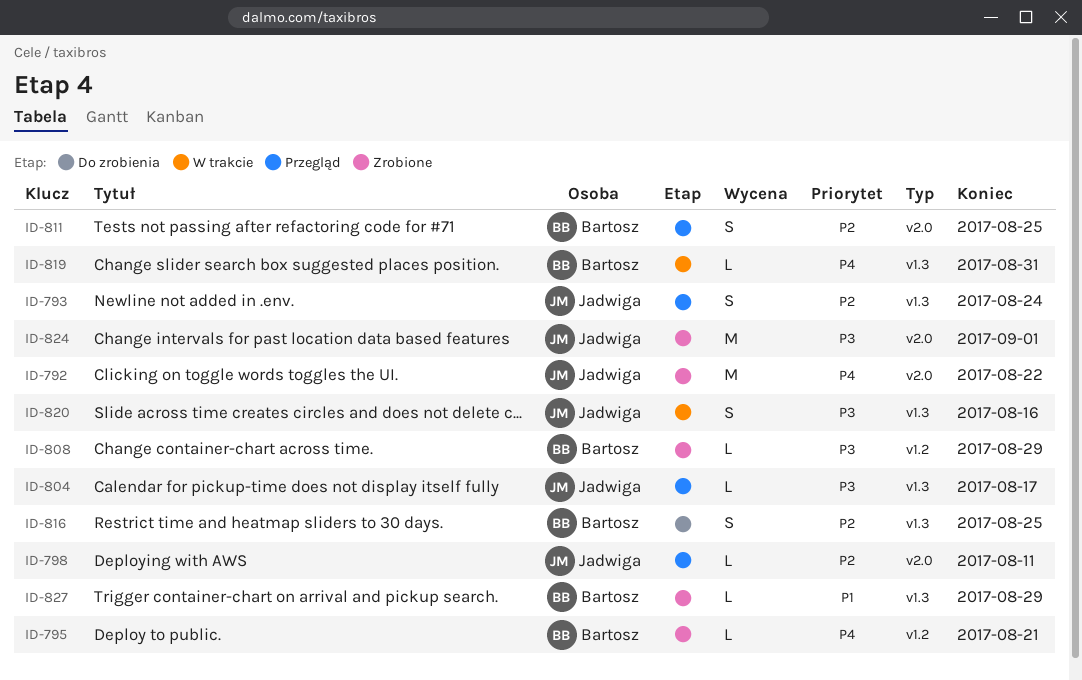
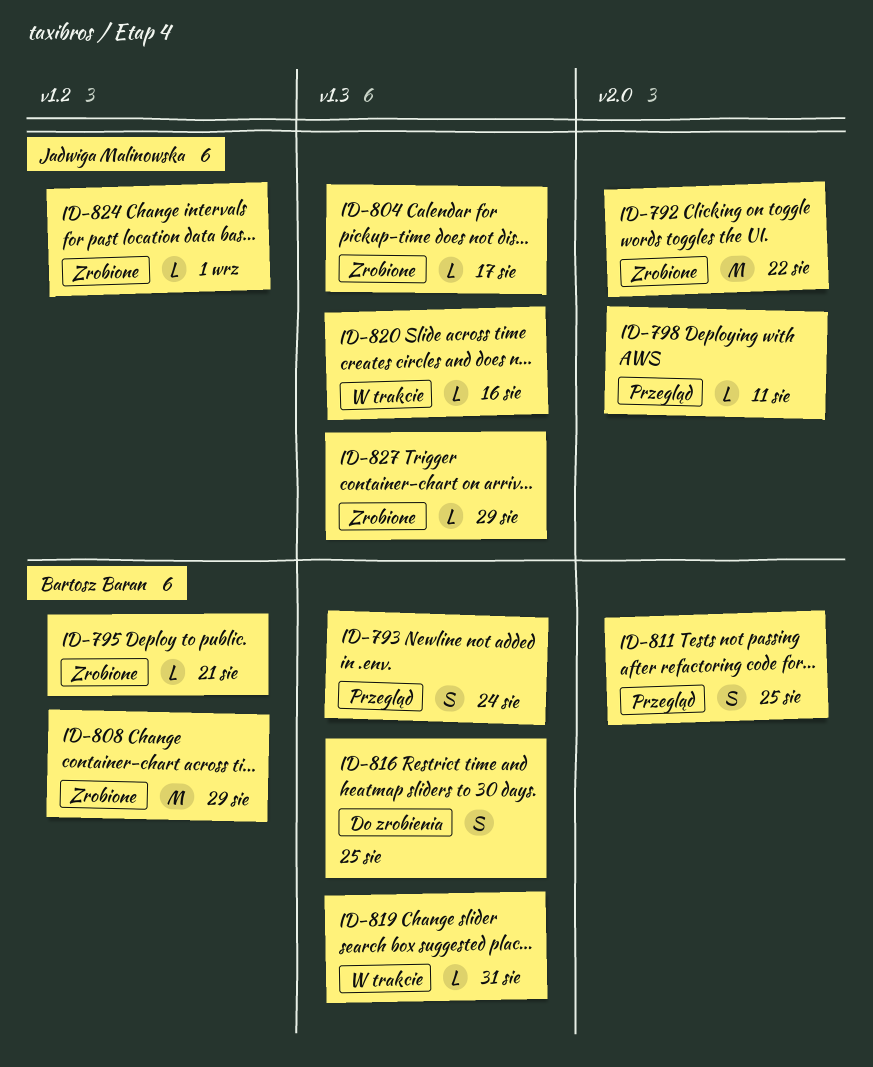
ID-793, owner: Jadwiga Malinowska -> Bartosz Baran
ID-804, status: Przegląd -> Zrobione
ID-808, estimate: L -> M
ID-820, estimate: S -> L
ID-824, label: v2.0 -> v1.2
ID-824, estimate: M -> L
ID-827, owner: Bartosz Baran -> Jadwiga Malinowska

